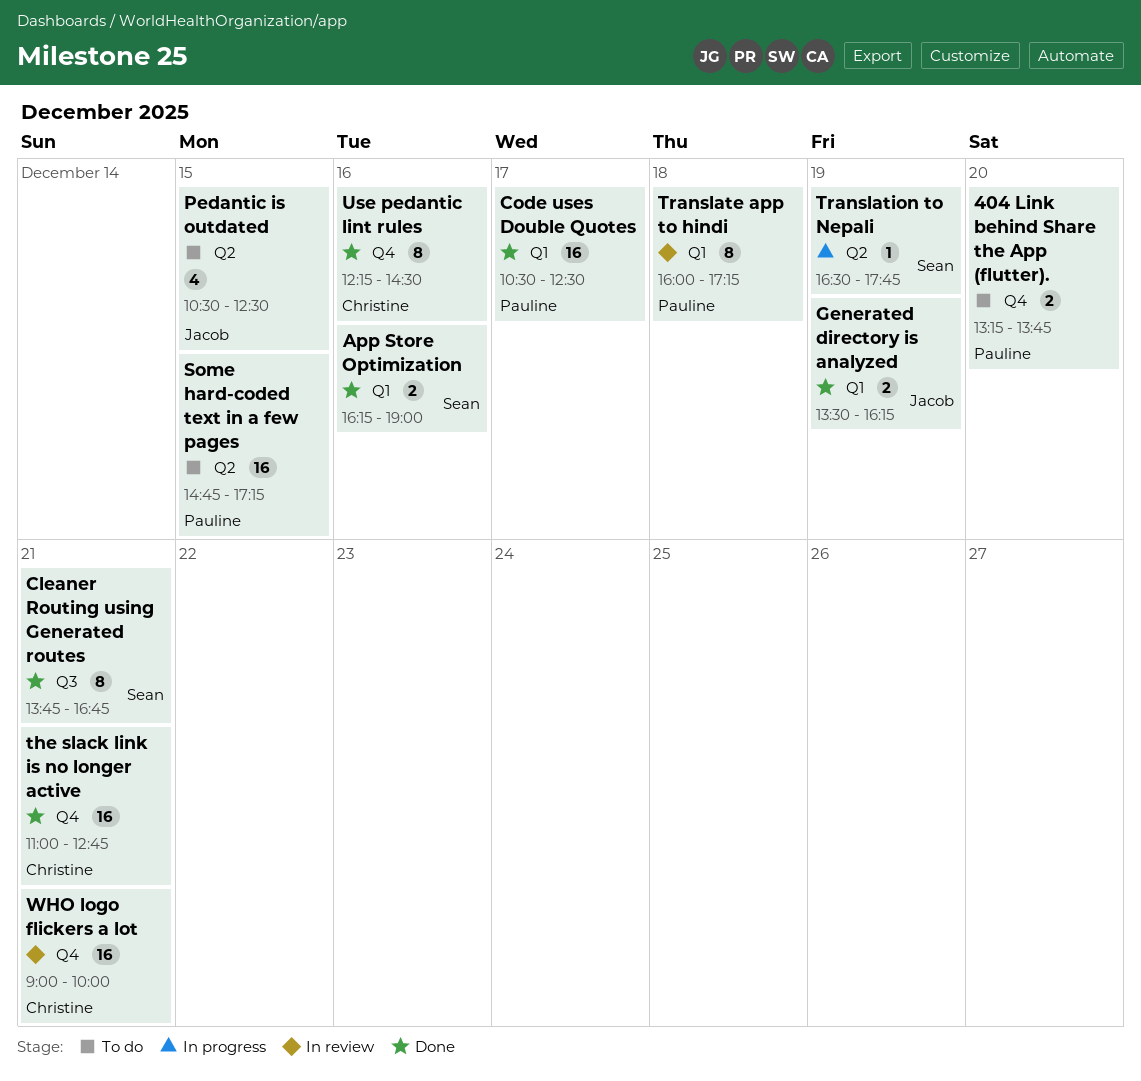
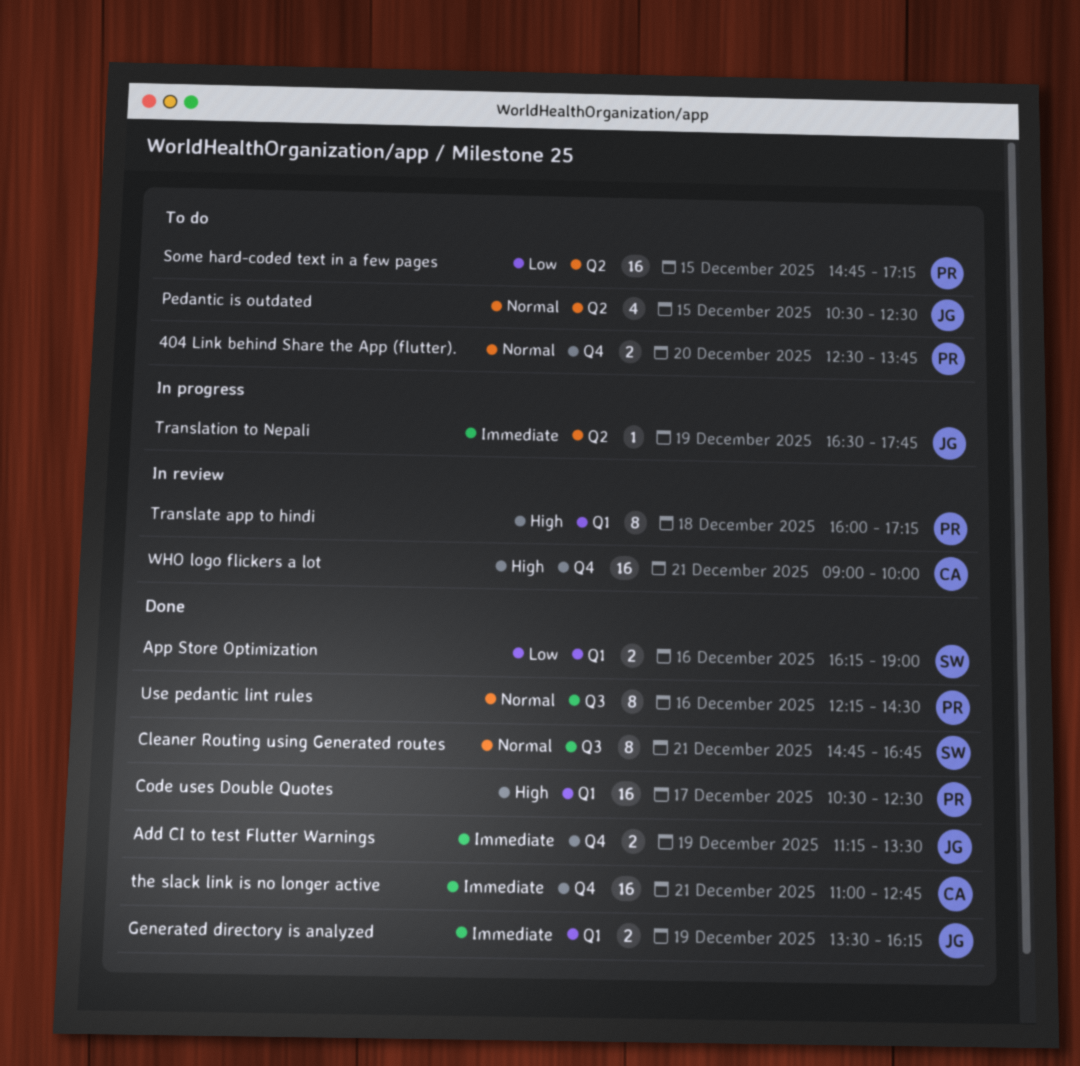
404 Link behind Share the App (flutter)., begins: 13:15 -> 12:30
Add CI to test Flutter Warnings: none -> present
Cleaner Routing using Generated routes, begins: 13:45 -> 14:45
Translation to Nepali, owner: Sean -> Jacob
Use pedantic lint rules, owner: Christine -> Pauline
Use pedantic lint rules, label: Q4 -> Q3

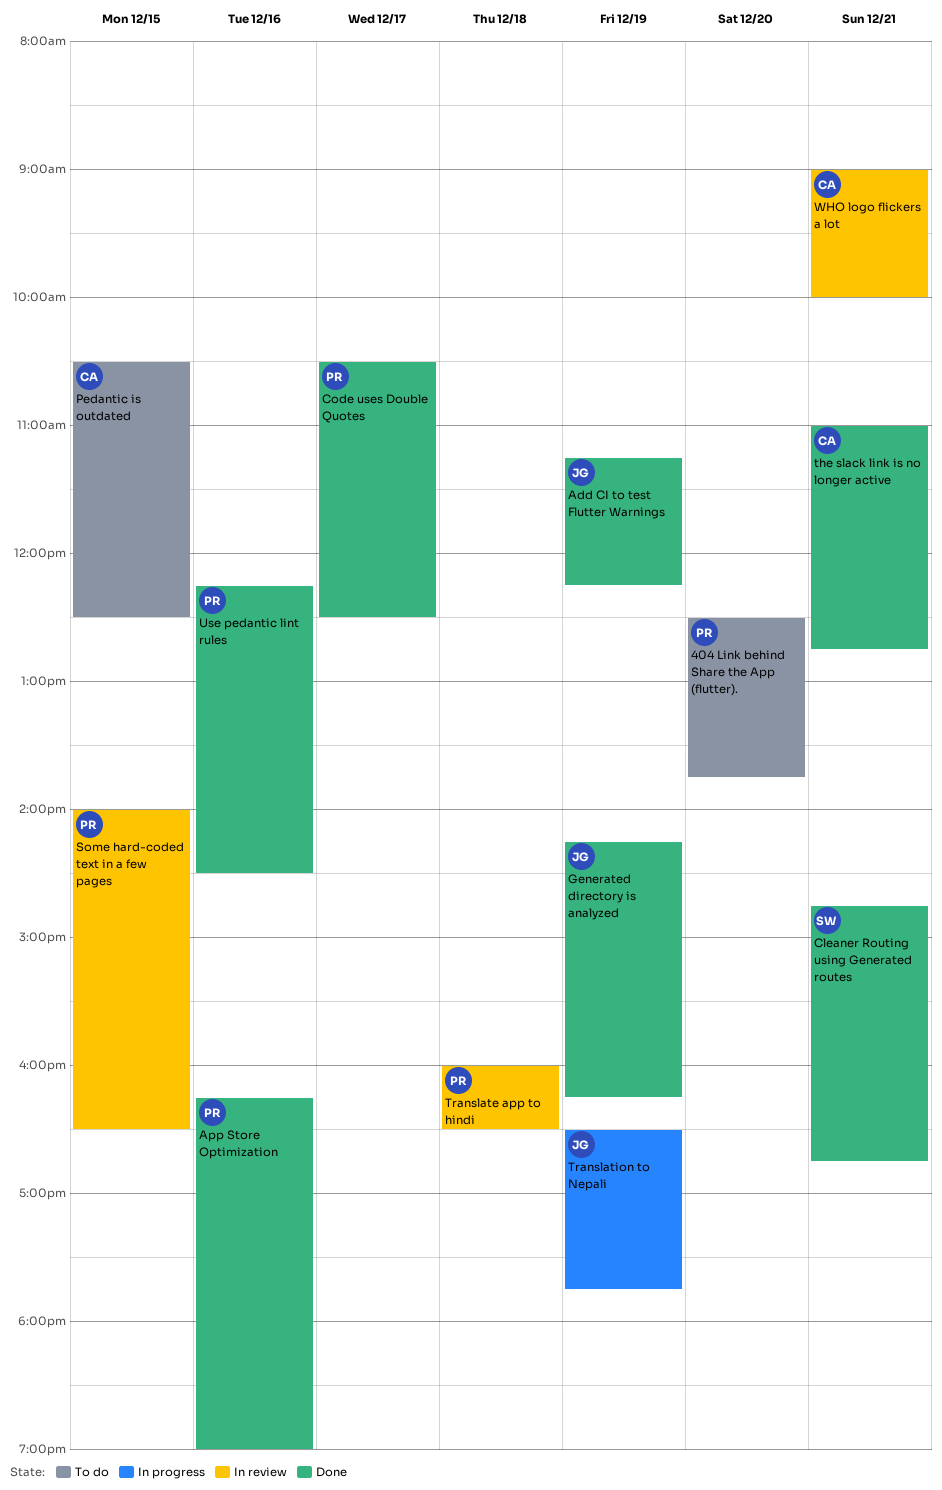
Add CI to test Flutter Warnings, ends: 13:30 -> 12:15
App Store Optimization, owner: SW -> PR
Generated directory is analyzed, begins: 13:30 -> 14:15
Pedantic is outdated, owner: JG -> CA
Some hard-coded text in a few pages, status: To do -> In review
Some hard-coded text in a few pages, begins: 14:45 -> 14:00
Some hard-coded text in a few pages, ends: 17:15 -> 16:30
Translate app to hindi, ends: 17:15 -> 16:30

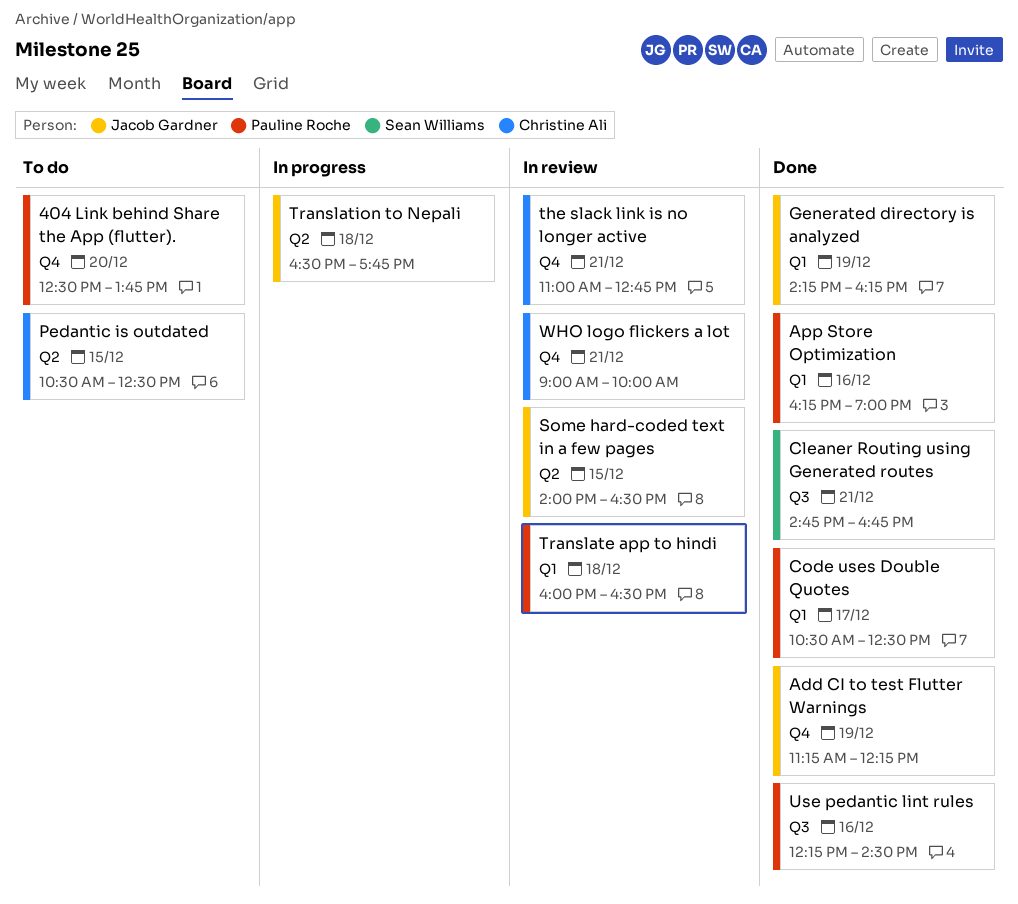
Some hard-coded text in a few pages, owner: Pauline Roche -> Jacob Gardner
the slack link is no longer active, status: Done -> In review
Translation to Nepali, day: Dec 19 -> Dec 18

